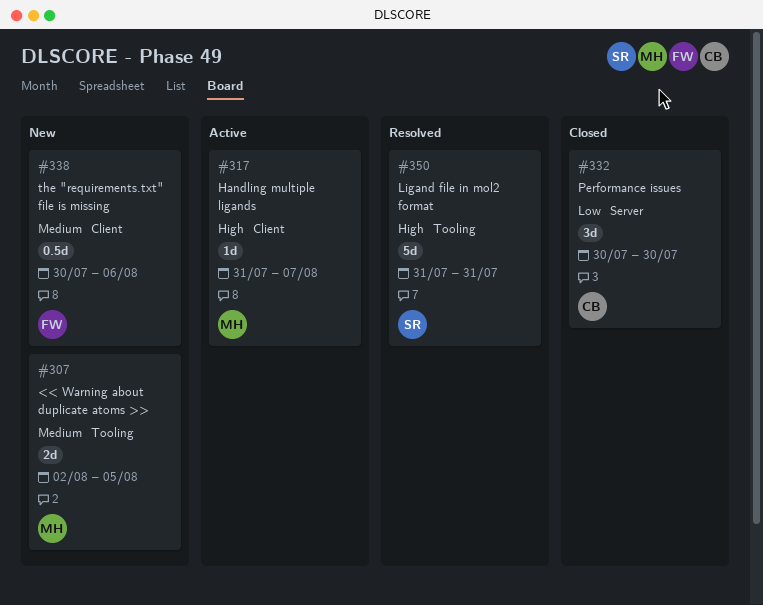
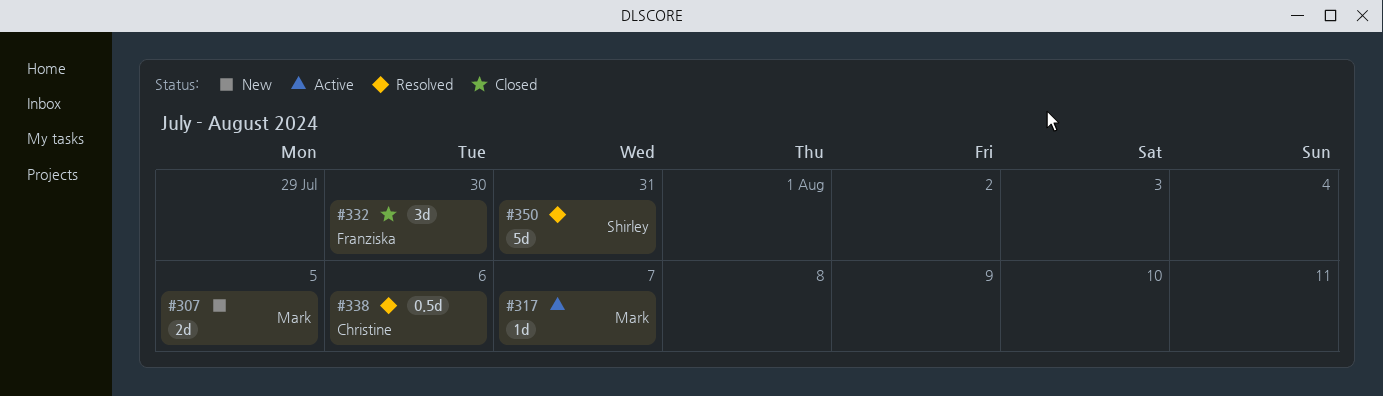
#332, owner: Christine -> Franziska
#338, status: New -> Resolved
#338, owner: Franziska -> Christine

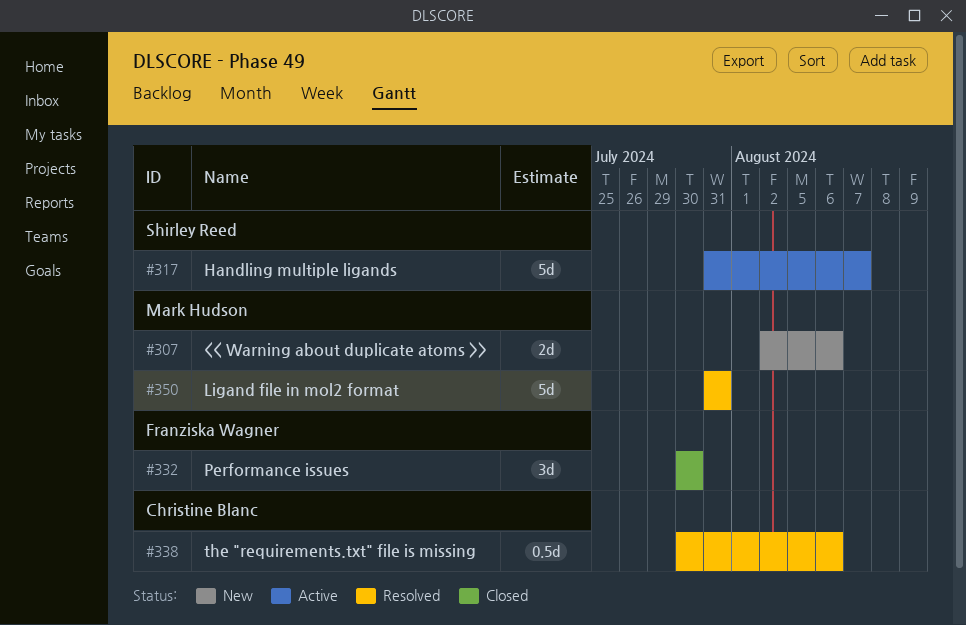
#307, due: Aug 5 -> Aug 6
#317, owner: Mark Hudson -> Shirley Reed
#317, estimate: 1d -> 5d
#350, owner: Shirley Reed -> Mark Hudson

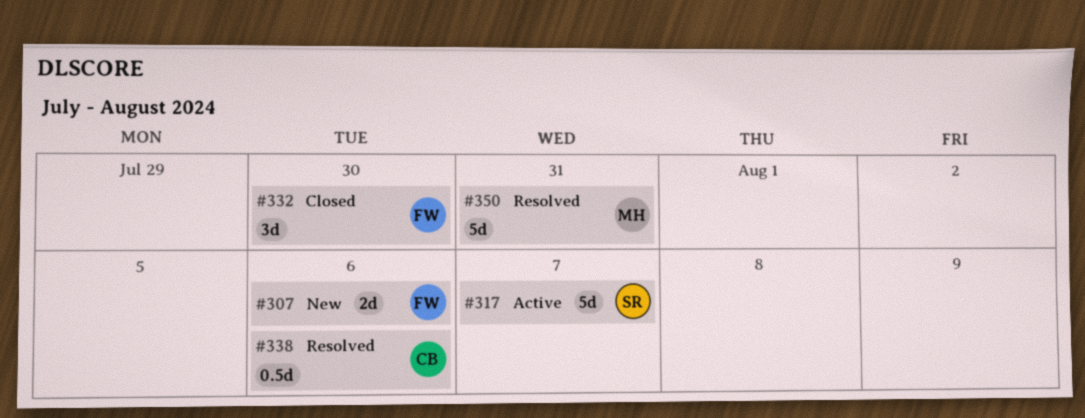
#307, owner: Mark Hudson -> Franziska Wagner

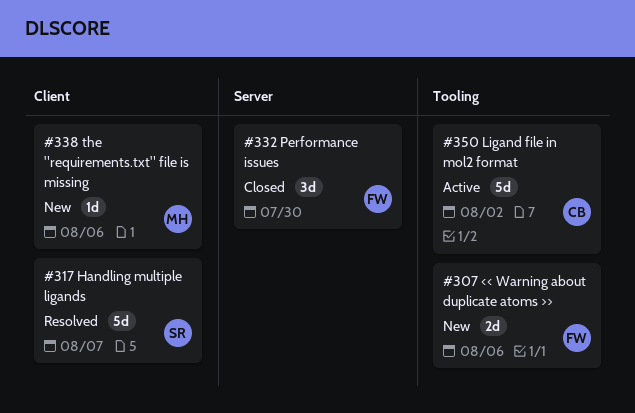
#317, status: Active -> Resolved
#338, status: Resolved -> New
#338, owner: CB -> MH
#338, estimate: 0.5d -> 1d
#350, status: Resolved -> Active
#350, owner: MH -> CB
#350, due: Jul 31 -> Aug 2

